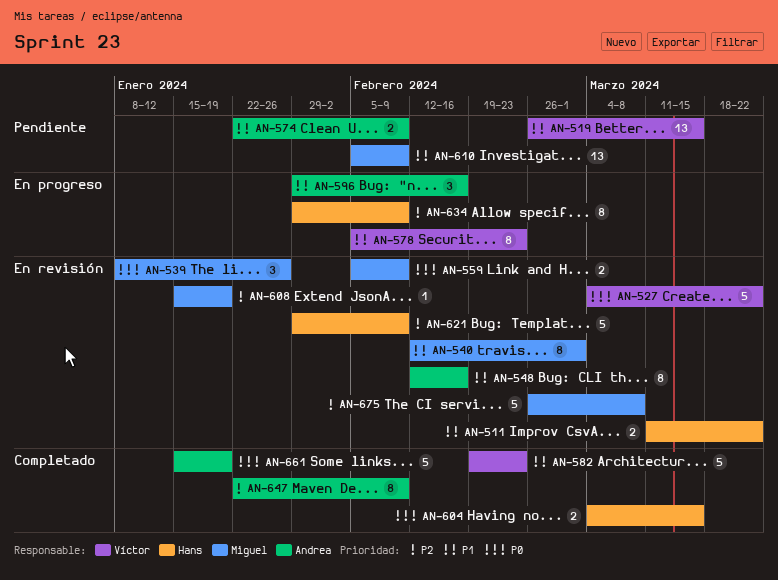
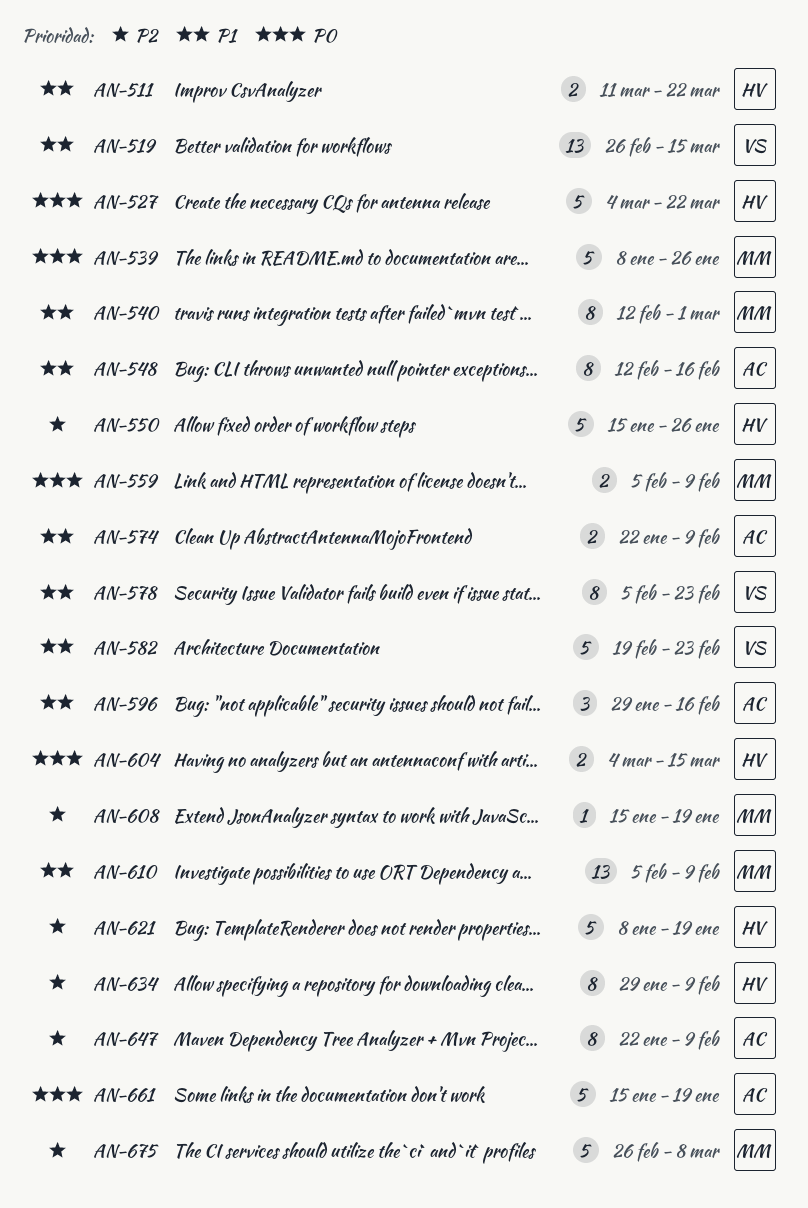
AN-527, owner: Víctor -> Hans
AN-539, estimate: 3 -> 5
AN-550: none -> present
AN-621, start: Jan 29 -> Jan 8
AN-621, due: Feb 9 -> Jan 19

